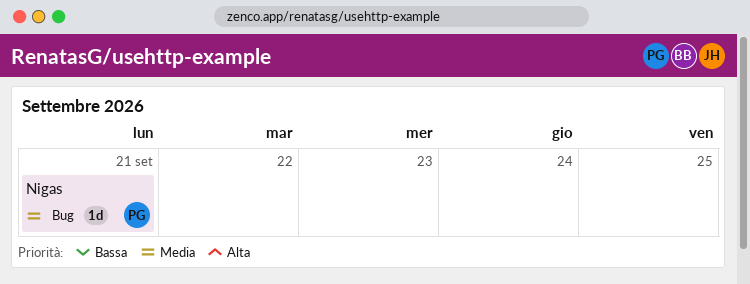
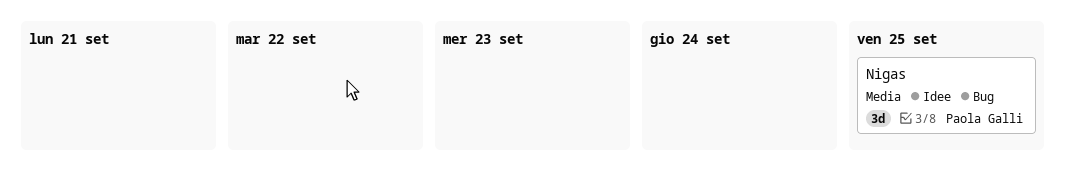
Nigas, estimate: 1d -> 3d
Nigas, due: Sep 21 -> Sep 25

